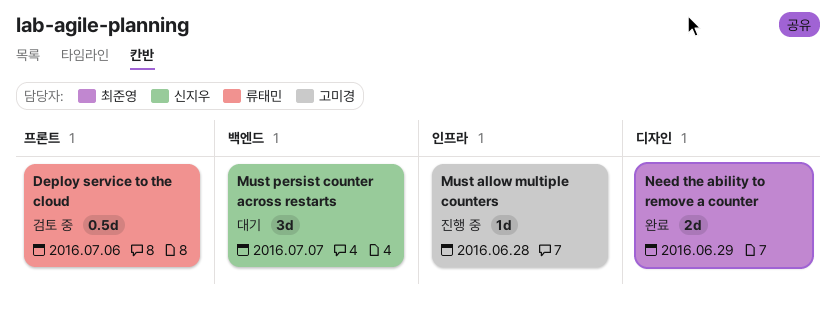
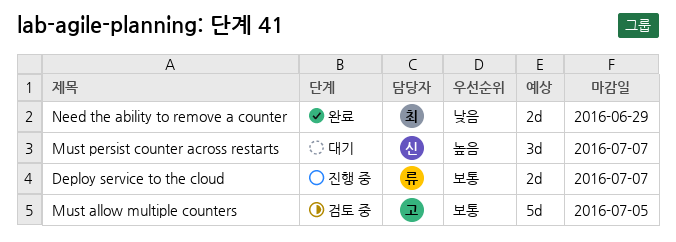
Deploy service to the cloud, status: 검토 중 -> 진행 중
Deploy service to the cloud, estimate: 0.5d -> 2d
Deploy service to the cloud, due: Jul 6 -> Jul 7
Must allow multiple counters, status: 진행 중 -> 검토 중
Must allow multiple counters, estimate: 1d -> 5d
Must allow multiple counters, due: Jun 28 -> Jul 5

